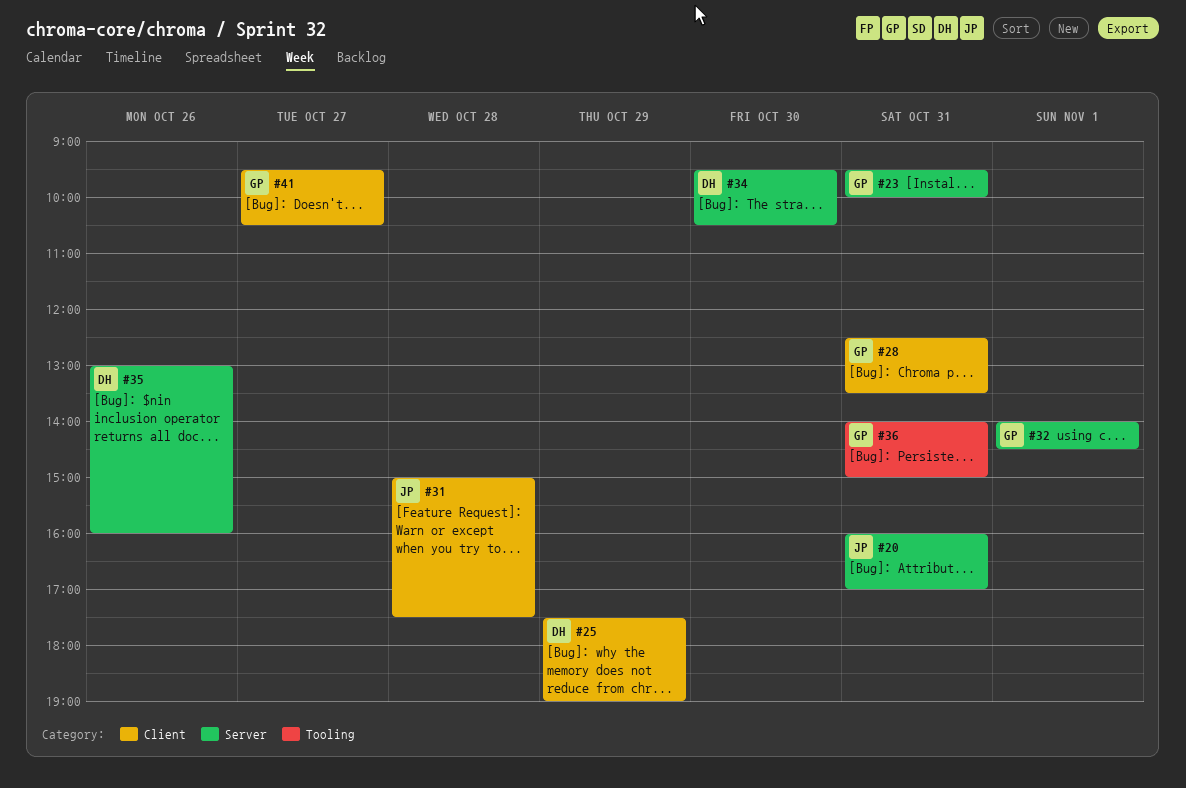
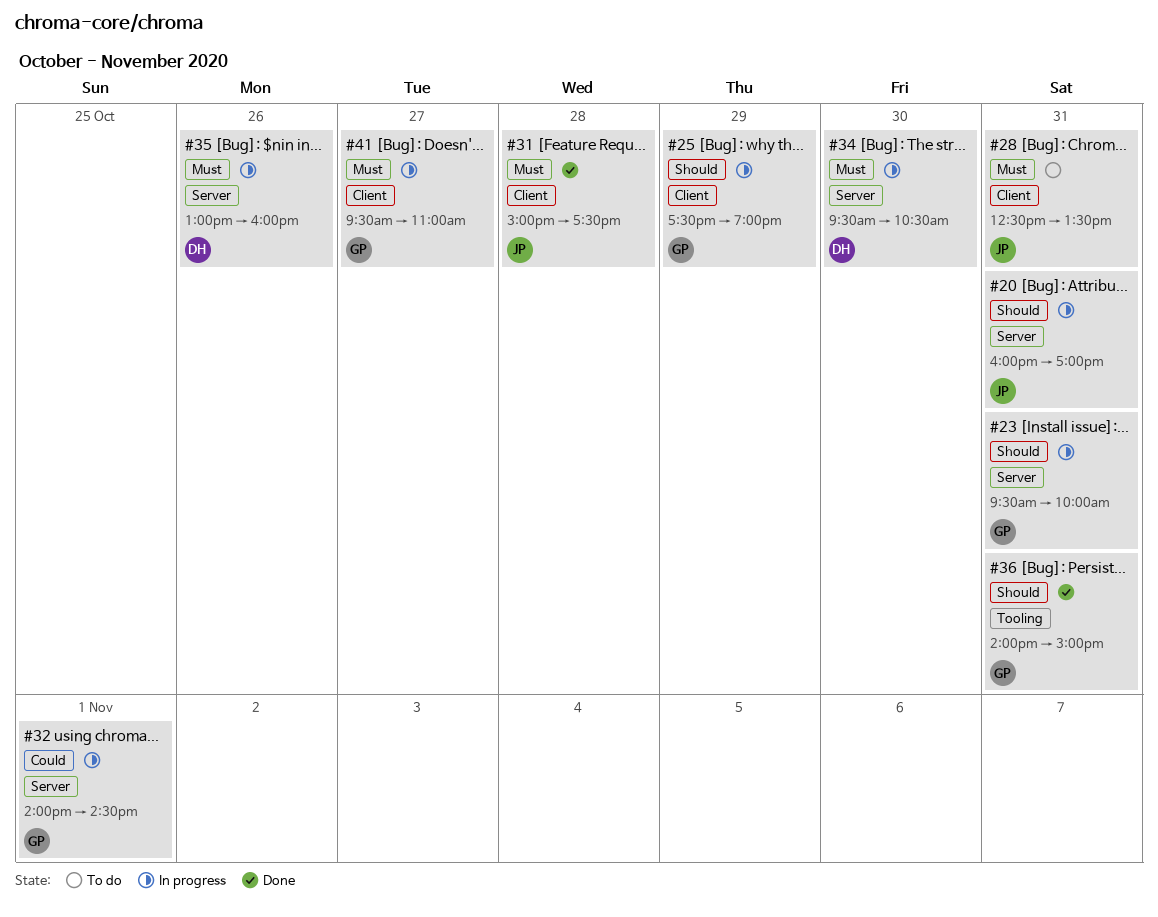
#25, owner: DH -> GP
#28, owner: GP -> JP
#41, ends: 10:30 -> 11:00

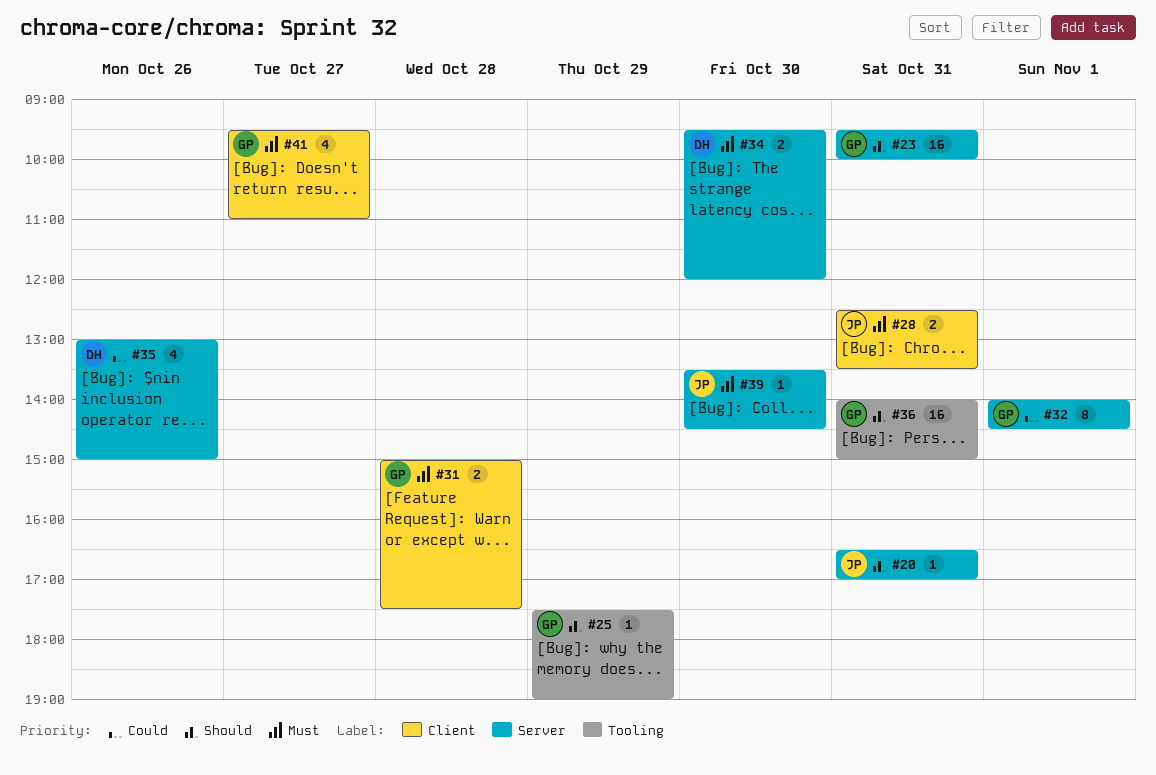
#20, begins: 16:00 -> 16:30
#25, label: Client -> Tooling
#31, owner: JP -> GP
#34, ends: 10:30 -> 12:00
#35, priority: Must -> Could
#35, ends: 16:00 -> 15:00
#39: none -> present

